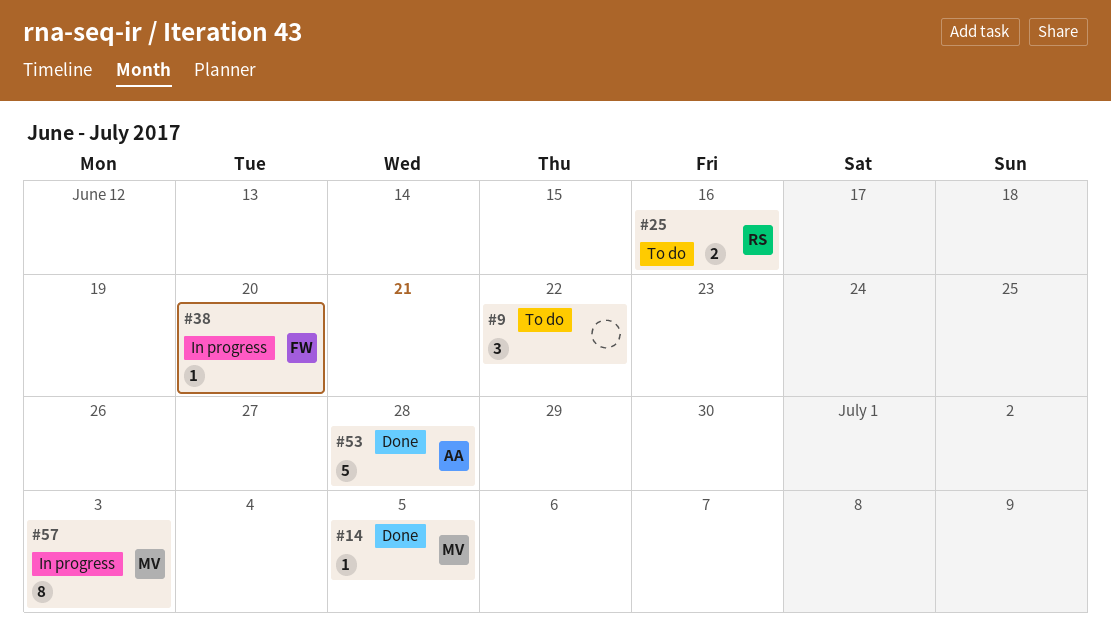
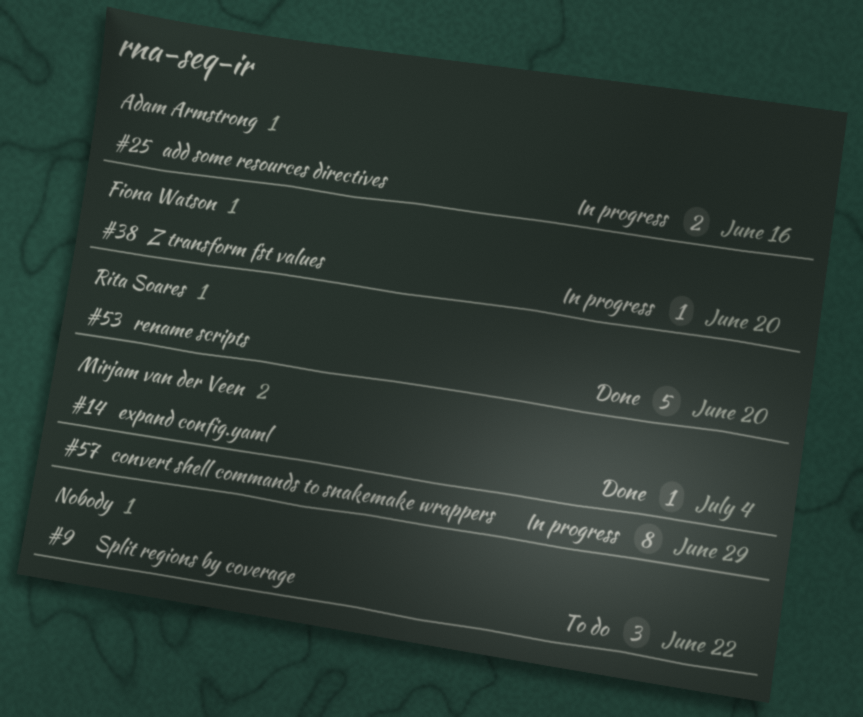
#14, due: Jul 5 -> Jul 4
#25, status: To do -> In progress
#25, owner: Rita Soares -> Adam Armstrong
#53, owner: Adam Armstrong -> Rita Soares
#53, due: Jun 28 -> Jun 20
#57, due: Jul 3 -> Jun 29

